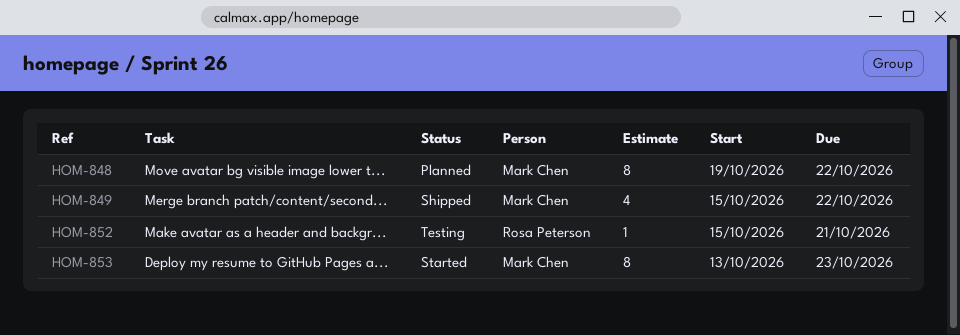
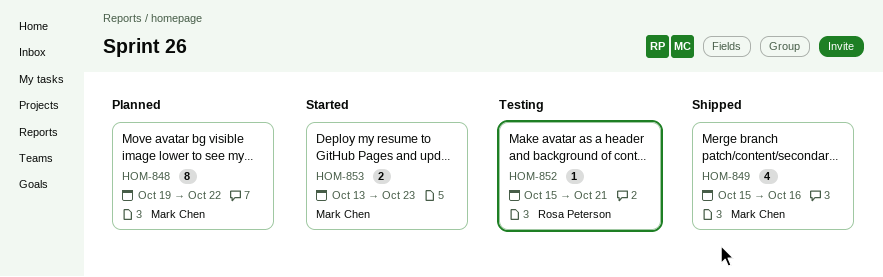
HOM-849, due: Oct 22 -> Oct 16
HOM-853, estimate: 8 -> 2

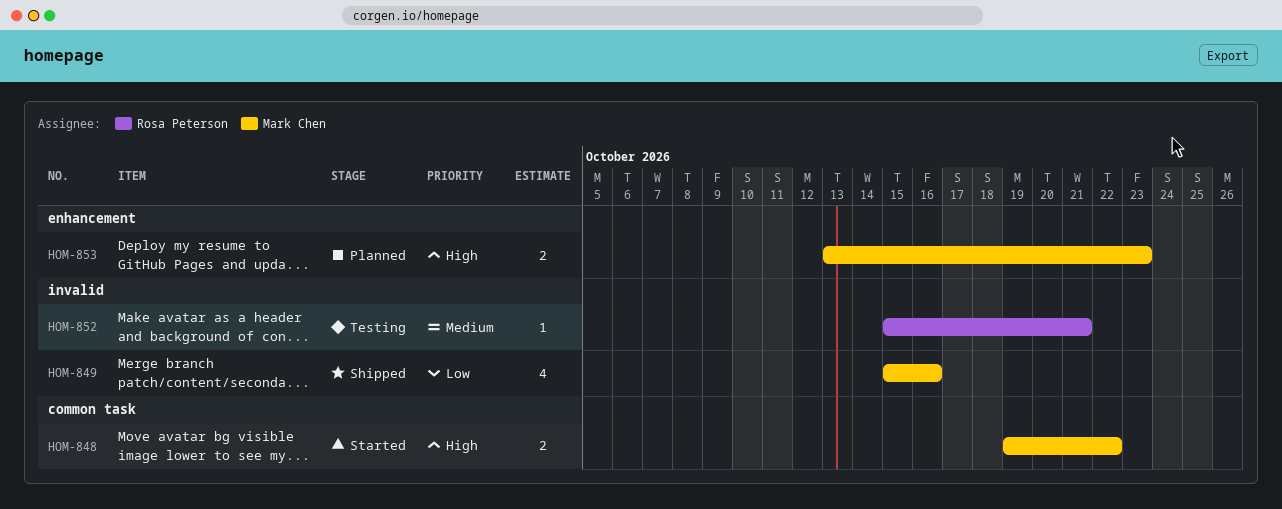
HOM-848, status: Planned -> Started
HOM-848, estimate: 8 -> 2
HOM-853, status: Started -> Planned

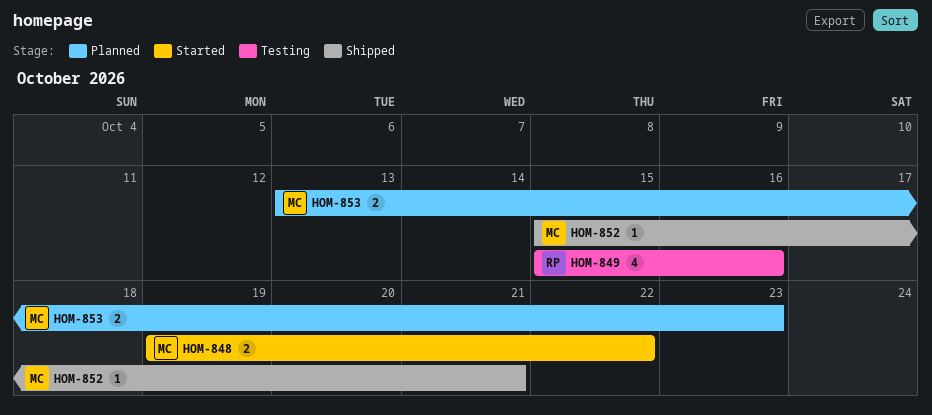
HOM-849, status: Shipped -> Testing
HOM-849, owner: Mark Chen -> Rosa Peterson
HOM-852, status: Testing -> Shipped
HOM-852, owner: Rosa Peterson -> Mark Chen

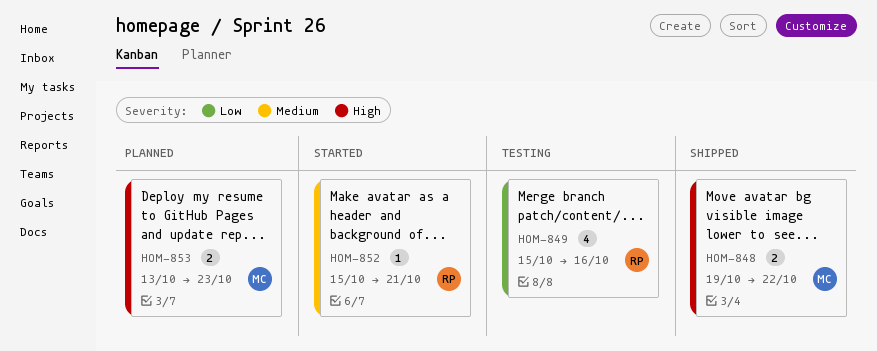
HOM-848, status: Started -> Shipped
HOM-852, status: Shipped -> Started
HOM-852, owner: MC -> RP

